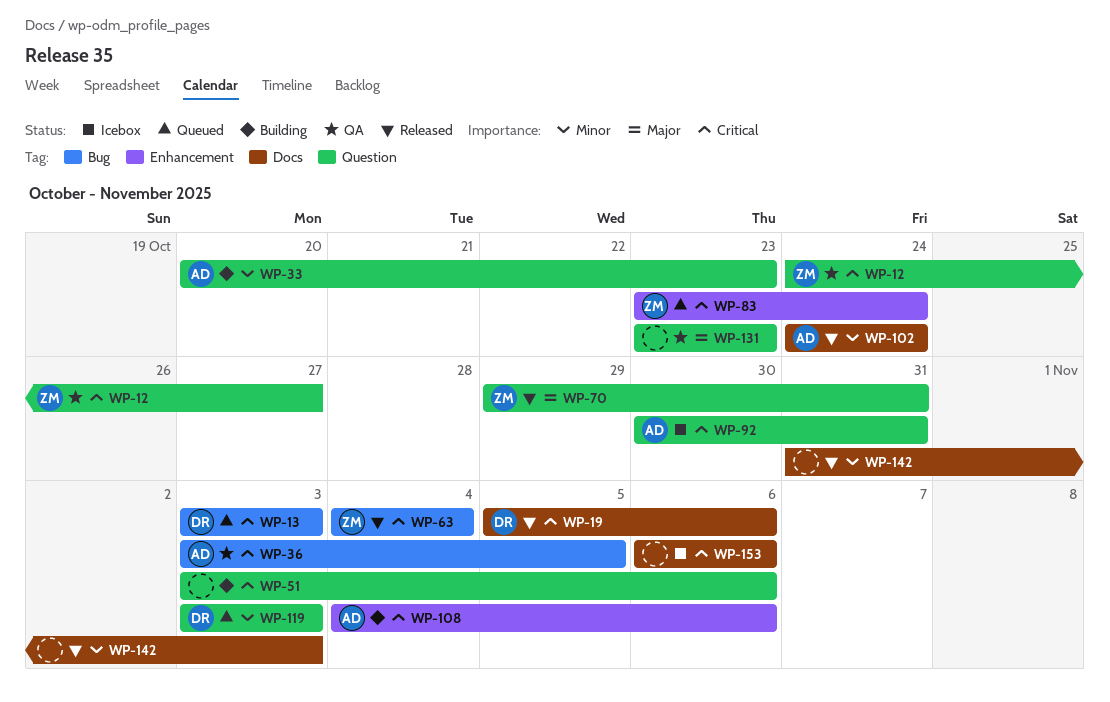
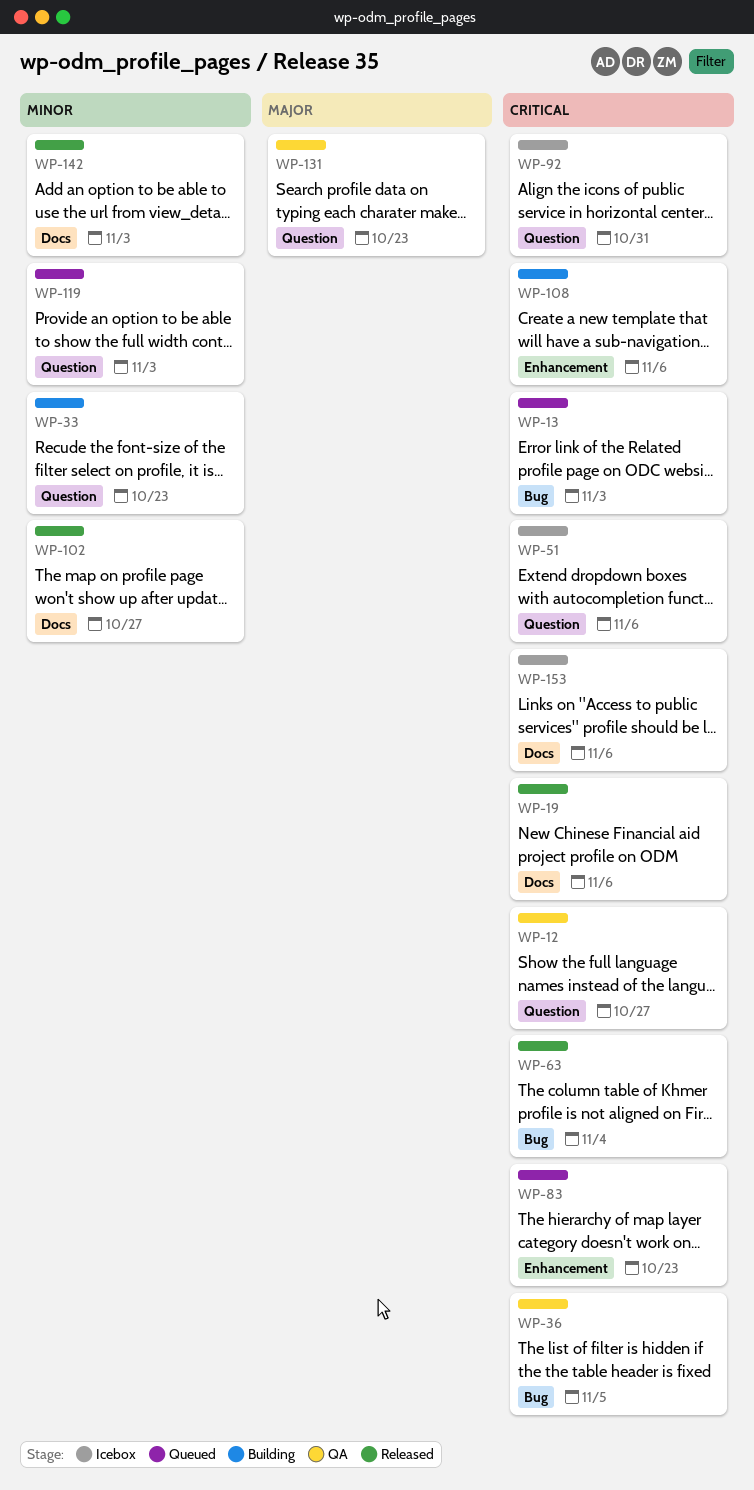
WP-51, status: Building -> Icebox
WP-70: present -> none
WP-83, due: Oct 24 -> Oct 23
WP-102, due: Oct 24 -> Oct 27

